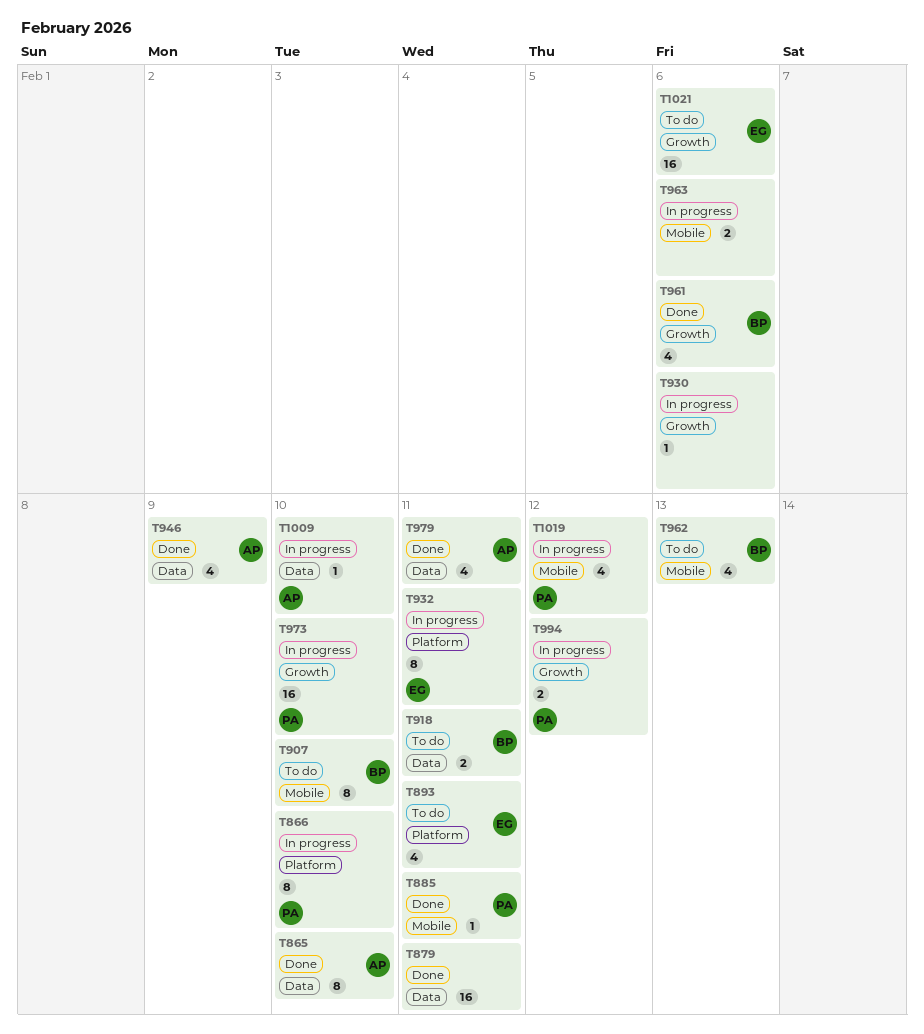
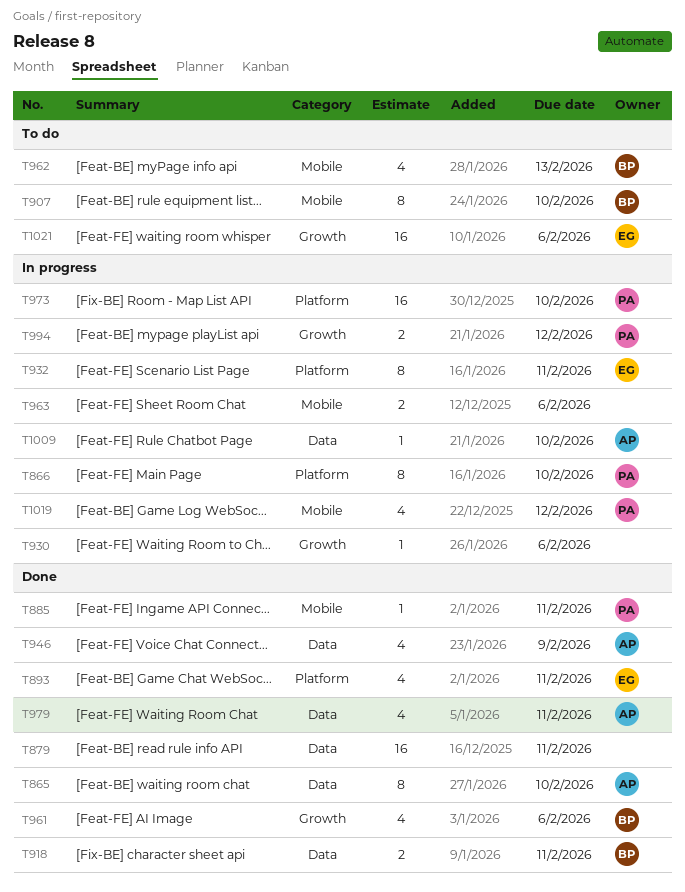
T893, status: To do -> Done
T918, status: To do -> Done
T973, label: Growth -> Platform

